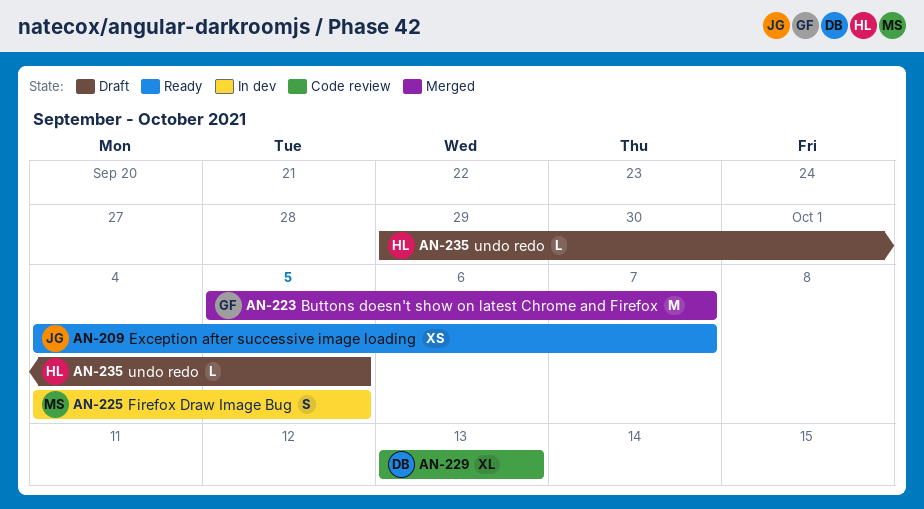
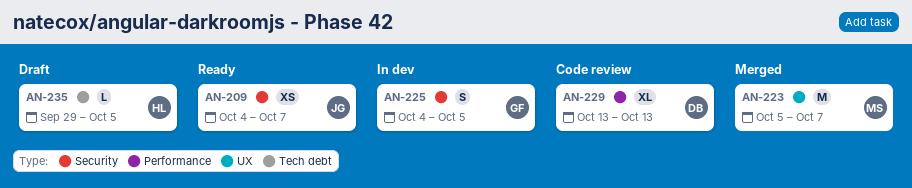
AN-223, owner: GF -> MS
AN-225, owner: MS -> GF

